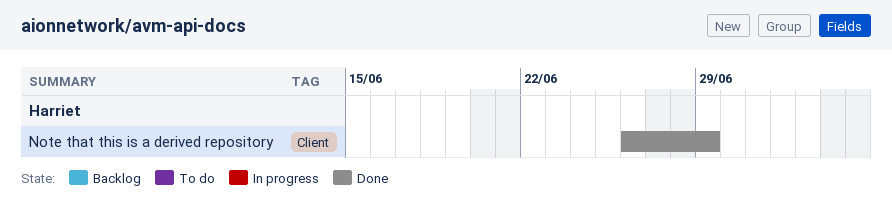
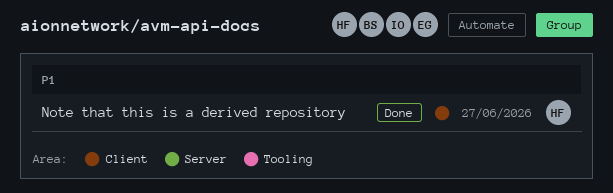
Note that this is a derived repository, due: Jun 29 -> Jun 27

